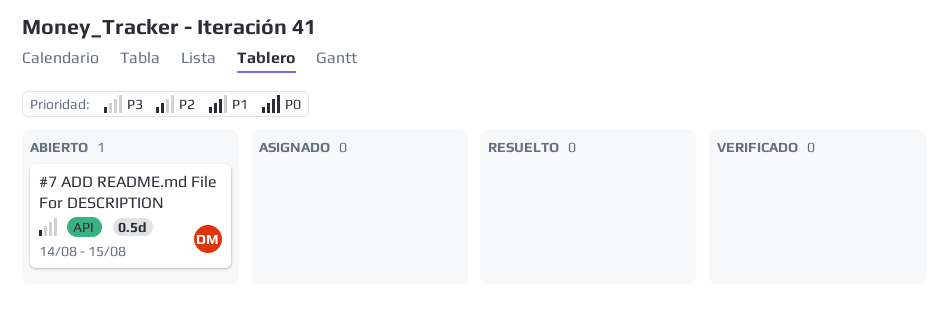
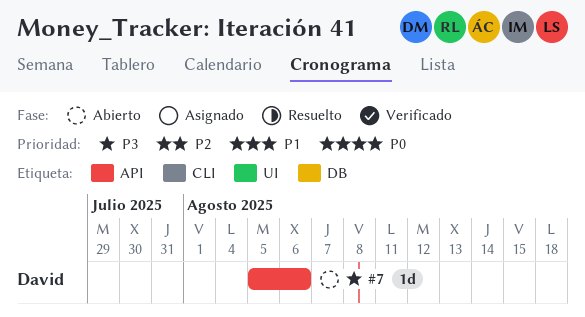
#7, estimate: 0.5d -> 1d
#7, start: Aug 14 -> Aug 5
#7, due: Aug 15 -> Aug 6

